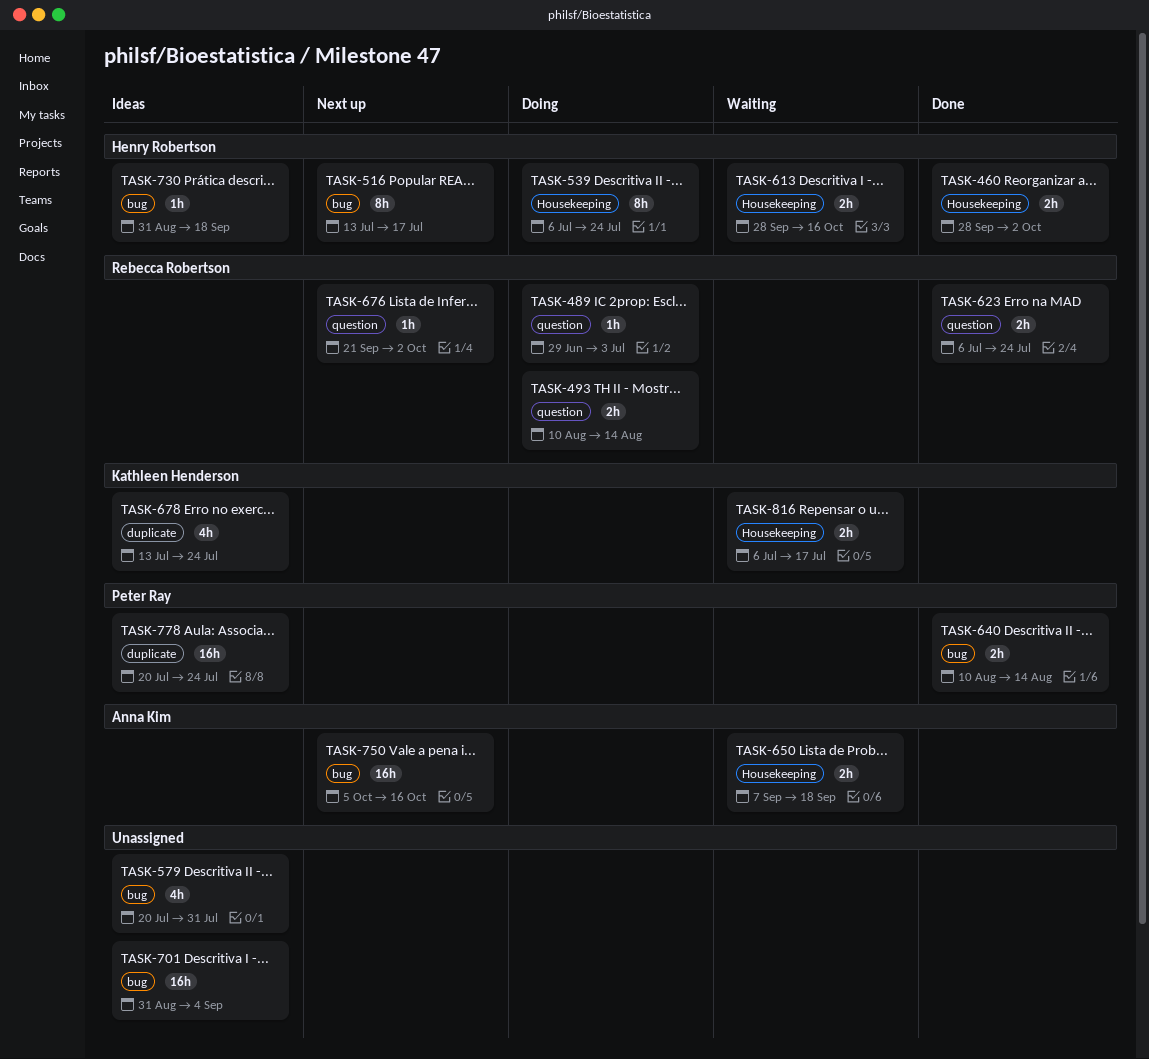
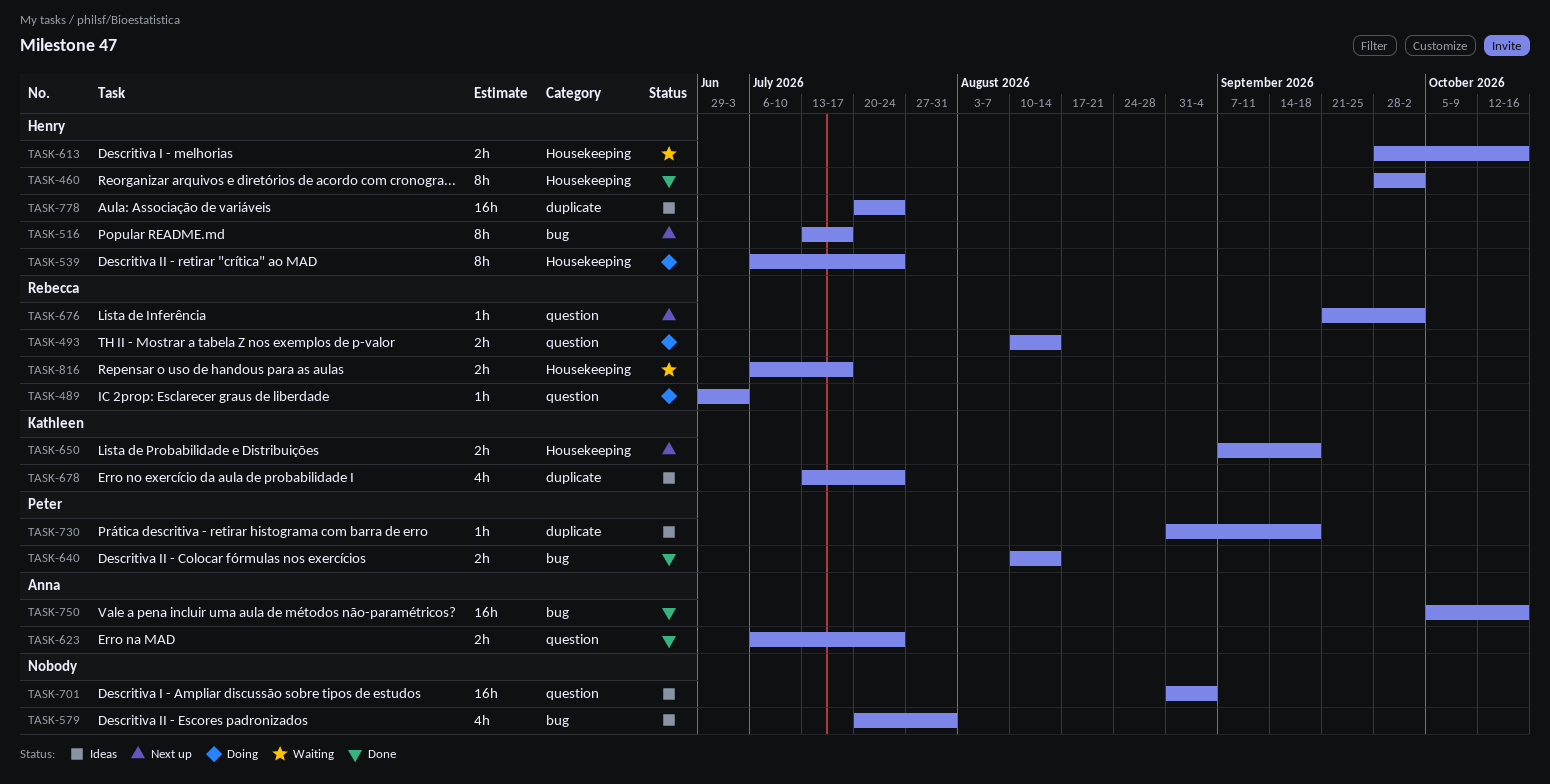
TASK-460, estimate: 2h -> 8h
TASK-623, owner: Rebecca Robertson -> Anna Kim
TASK-650, status: Waiting -> Next up
TASK-650, owner: Anna Kim -> Kathleen Henderson
TASK-701, label: bug -> question
TASK-730, owner: Henry Robertson -> Peter Ray
TASK-730, label: bug -> duplicate
TASK-750, status: Next up -> Done
TASK-778, owner: Peter Ray -> Henry Robertson
TASK-816, owner: Kathleen Henderson -> Rebecca Robertson

